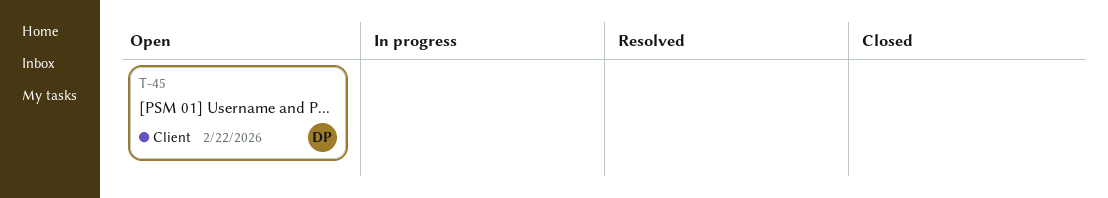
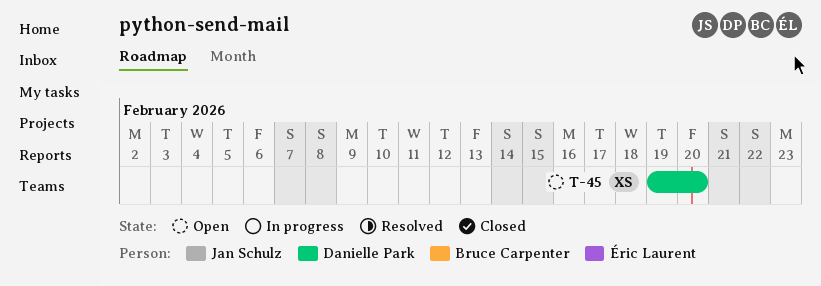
T-45, due: Feb 22 -> Feb 20

